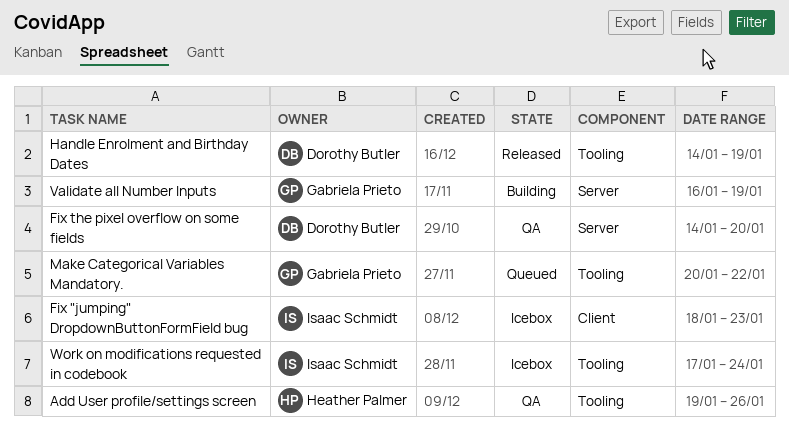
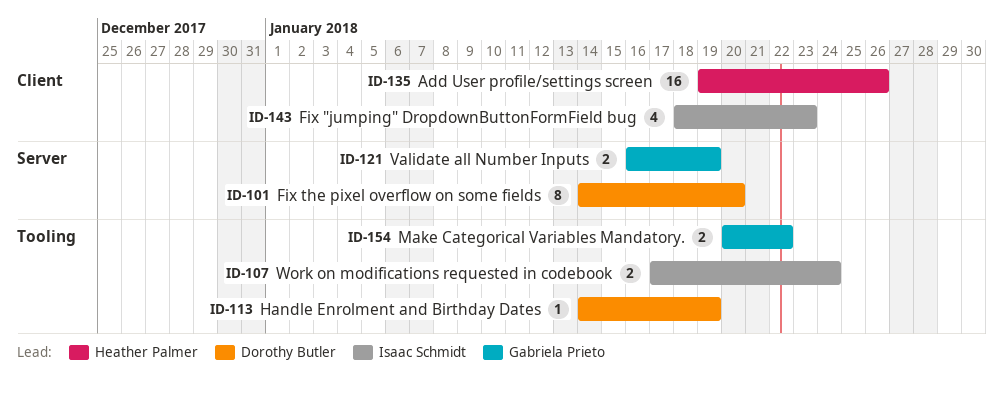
Add User profile/settings screen, label: Tooling -> Client

